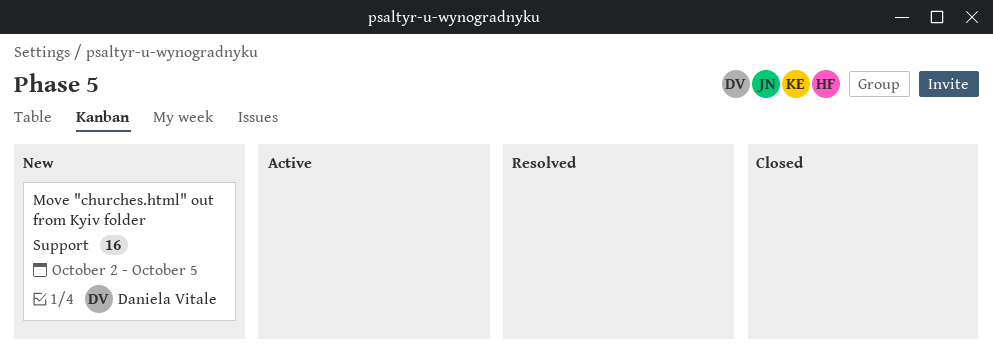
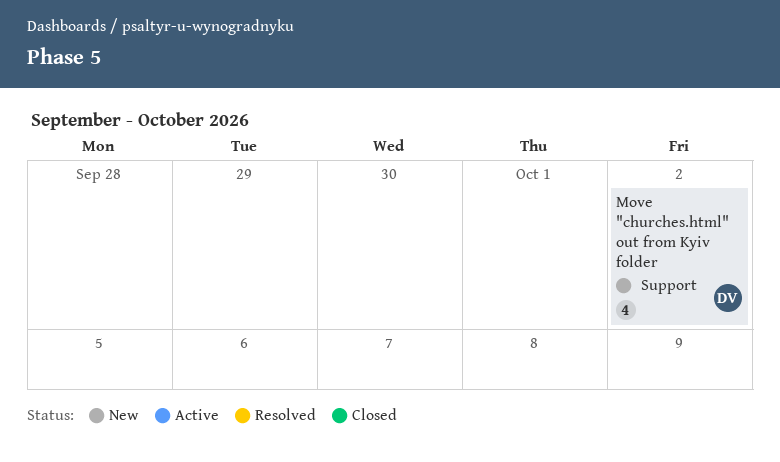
Move "churches.html" out from Kyiv folder, estimate: 16 -> 4
Move "churches.html" out from Kyiv folder, due: Oct 5 -> Oct 2

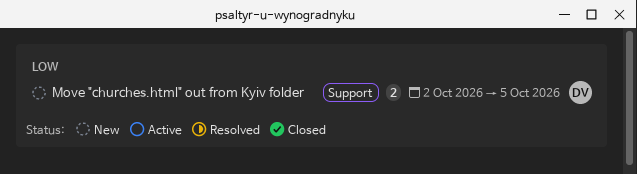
Move "churches.html" out from Kyiv folder, estimate: 4 -> 2
Move "churches.html" out from Kyiv folder, due: Oct 2 -> Oct 5

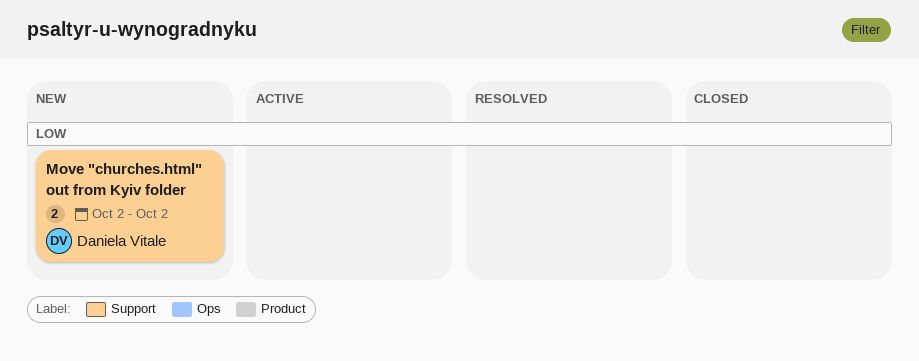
Move "churches.html" out from Kyiv folder, due: Oct 5 -> Oct 2

